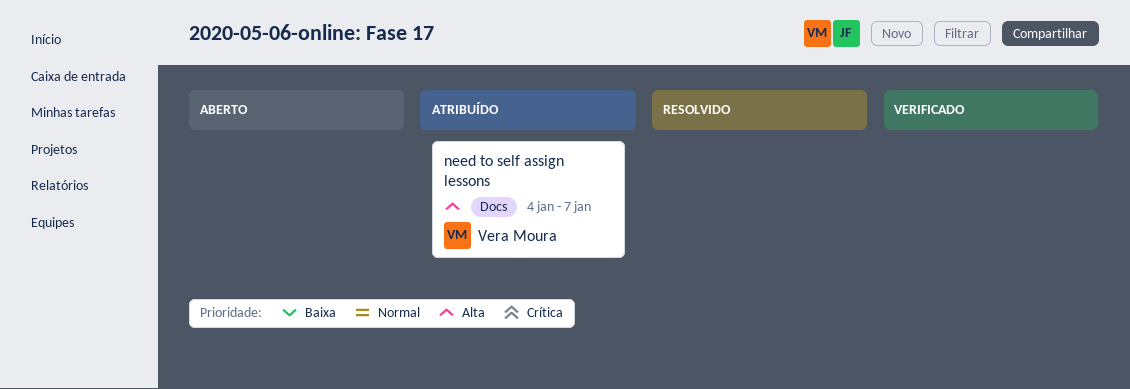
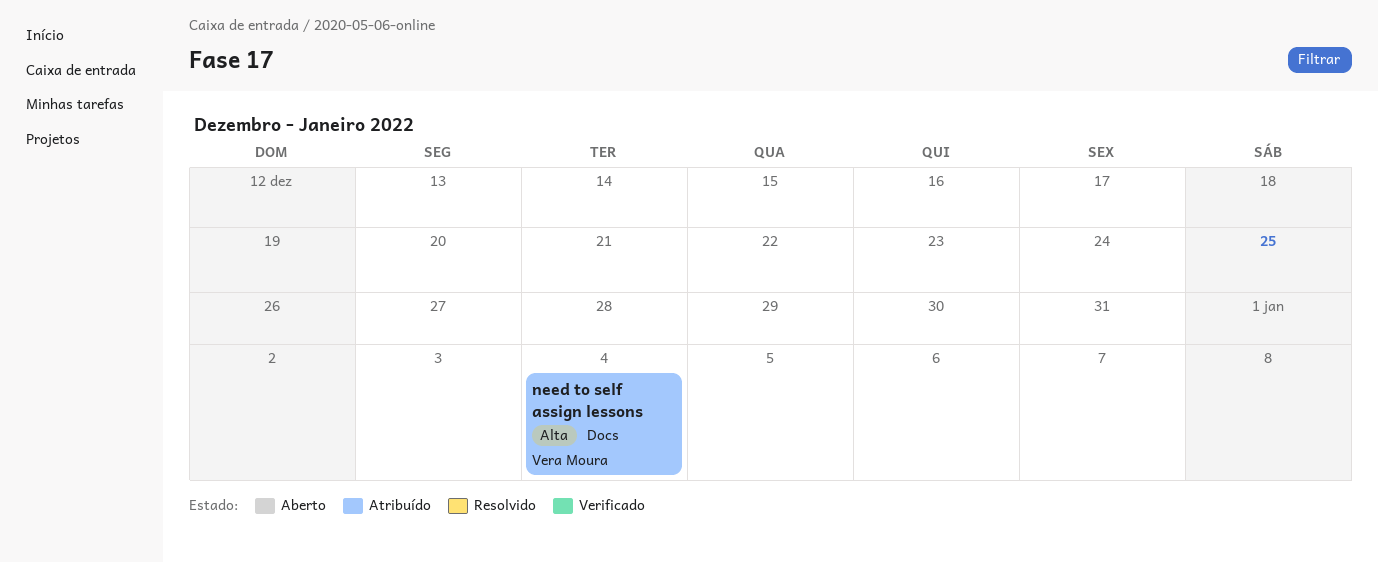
need to self assign lessons, due: Jan 7 -> Jan 4

